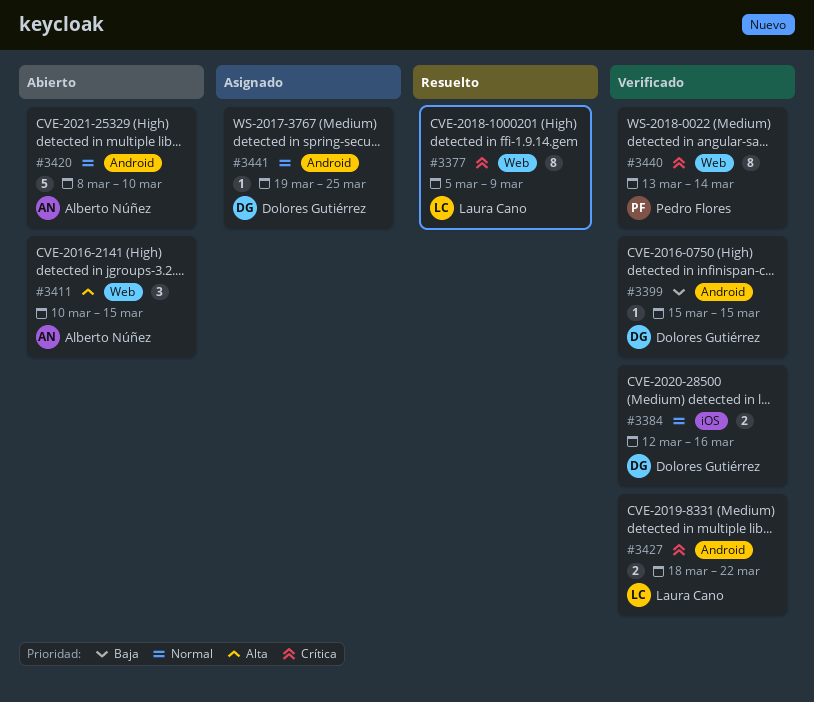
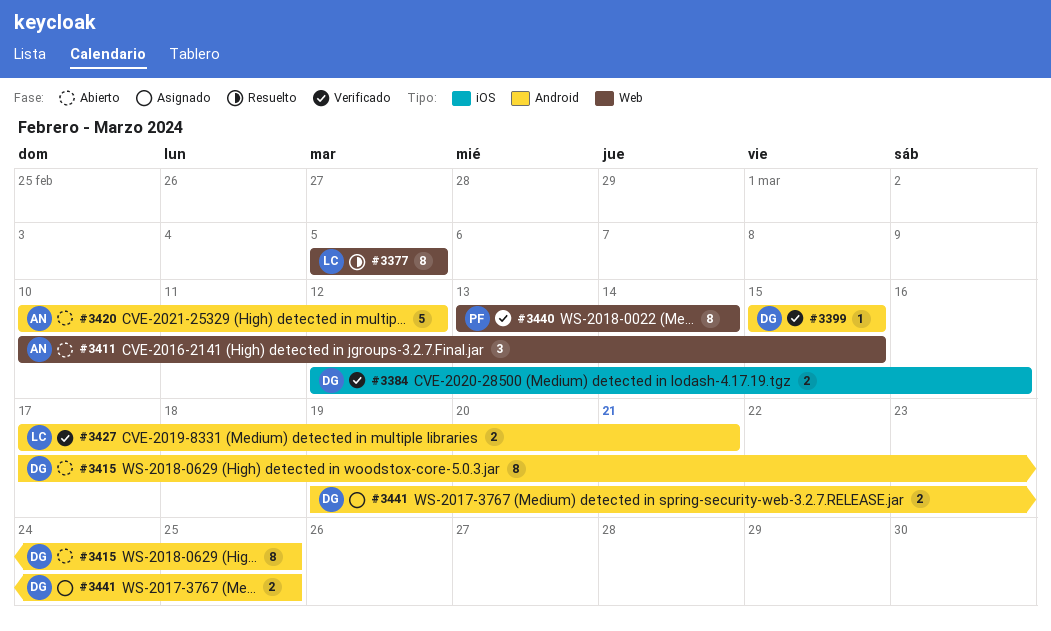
#3377, due: Mar 9 -> Mar 5
#3415: none -> present
#3420, start: Mar 8 -> Mar 10
#3420, due: Mar 10 -> Mar 12
#3427, start: Mar 18 -> Mar 17
#3427, due: Mar 22 -> Mar 21
#3441, estimate: 1 -> 2

